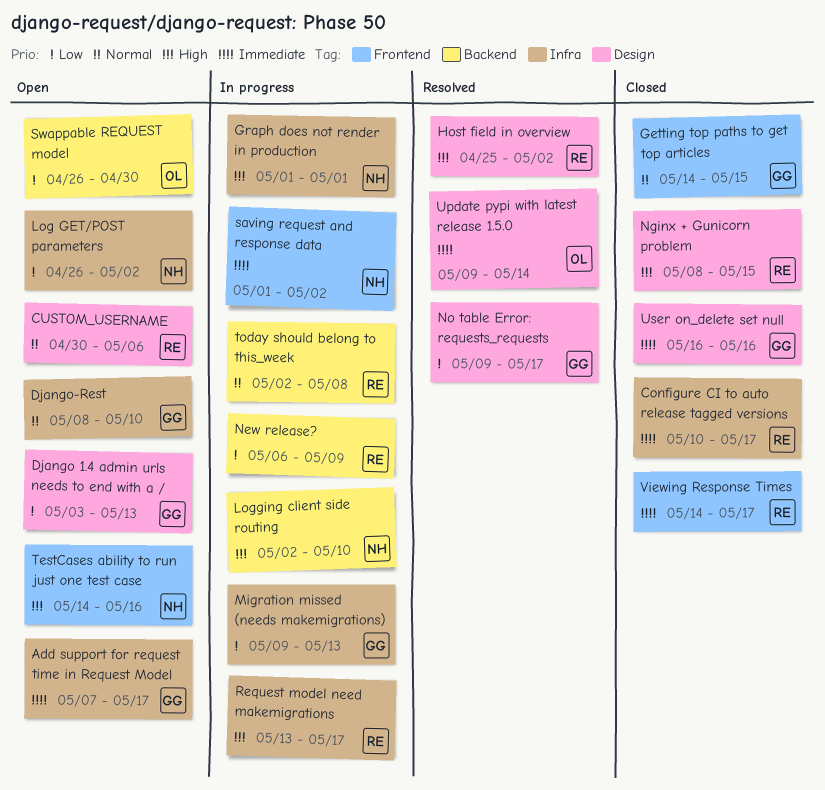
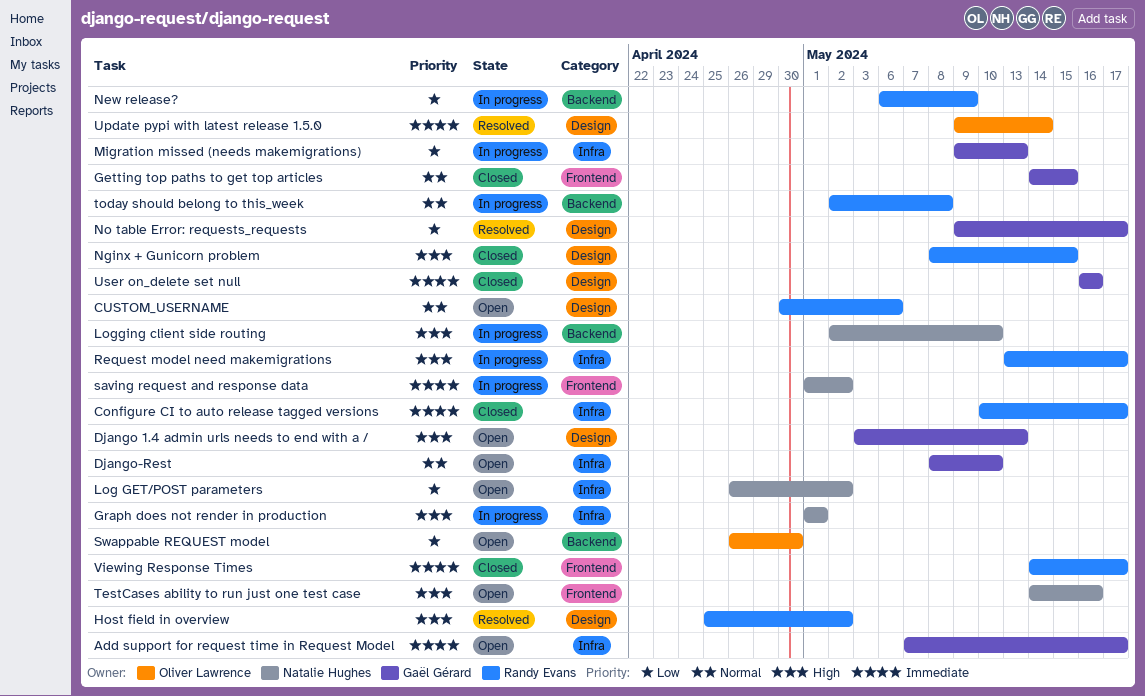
Django 1.4 admin urls needs to end with a /, priority: Low -> High

